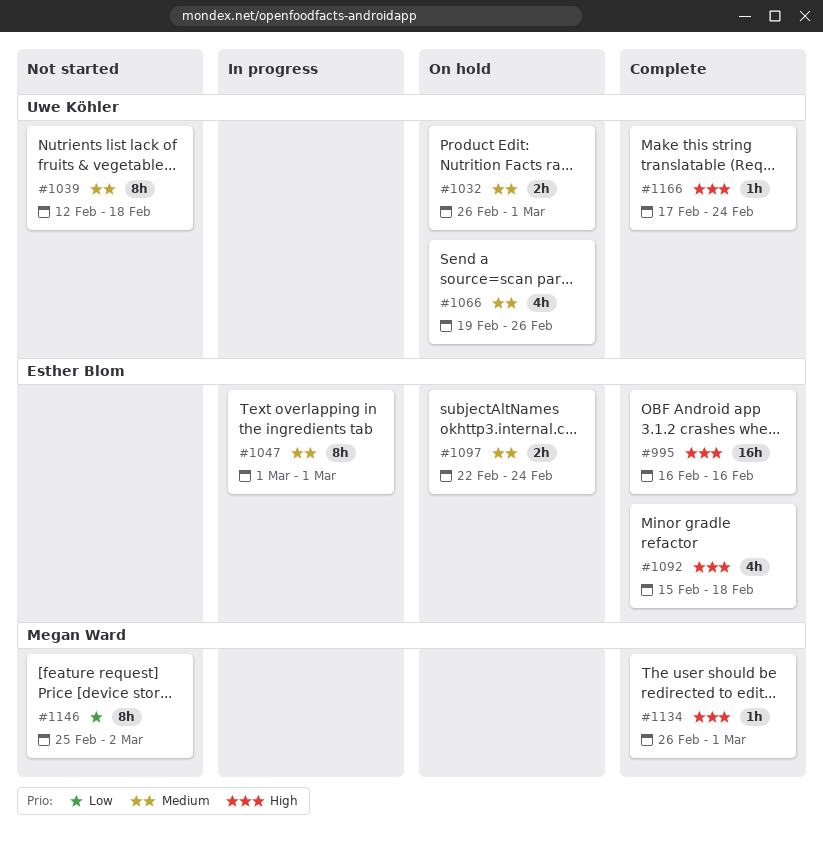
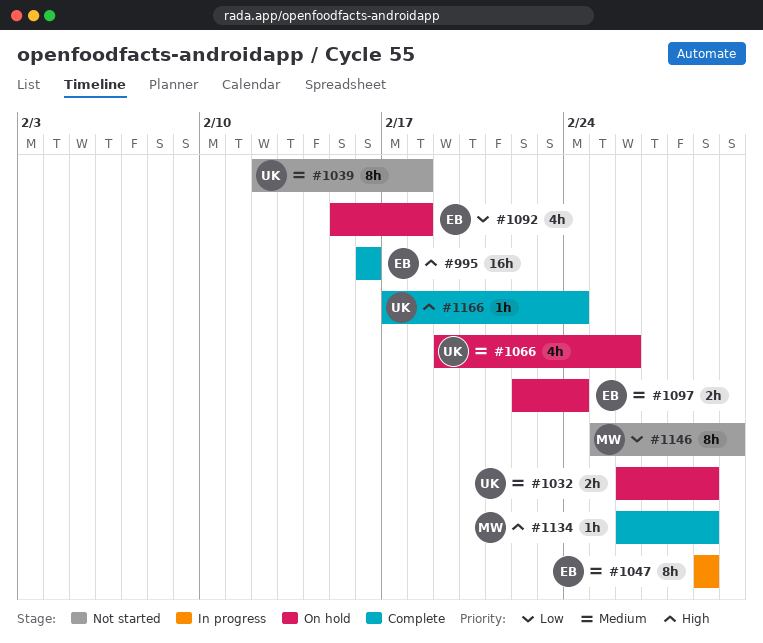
#1092, status: Complete -> On hold
#1092, priority: High -> Low

